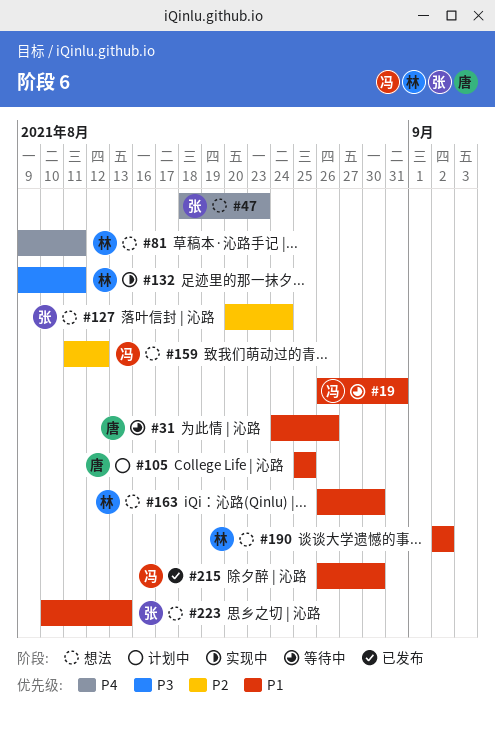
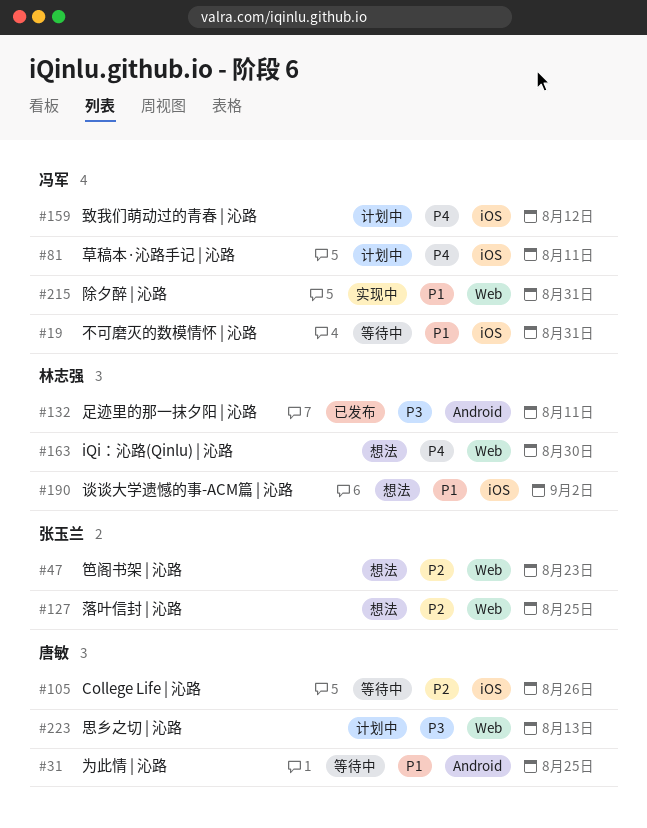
#31, due: Aug 26 -> Aug 25
#47, priority: P4 -> P2
#81, status: 想法 -> 计划中
#81, owner: 林志强 -> 冯军
#105, status: 计划中 -> 等待中
#105, priority: P1 -> P2
#105, due: Aug 25 -> Aug 26
#127, due: Aug 24 -> Aug 25
#132, status: 实现中 -> 已发布
#159, status: 想法 -> 计划中
#159, priority: P2 -> P4
#163, priority: P1 -> P4
#215, status: 已发布 -> 实现中
#215, due: Aug 30 -> Aug 31
#223, status: 想法 -> 计划中
#223, owner: 张玉兰 -> 唐敏
#223, priority: P1 -> P3

